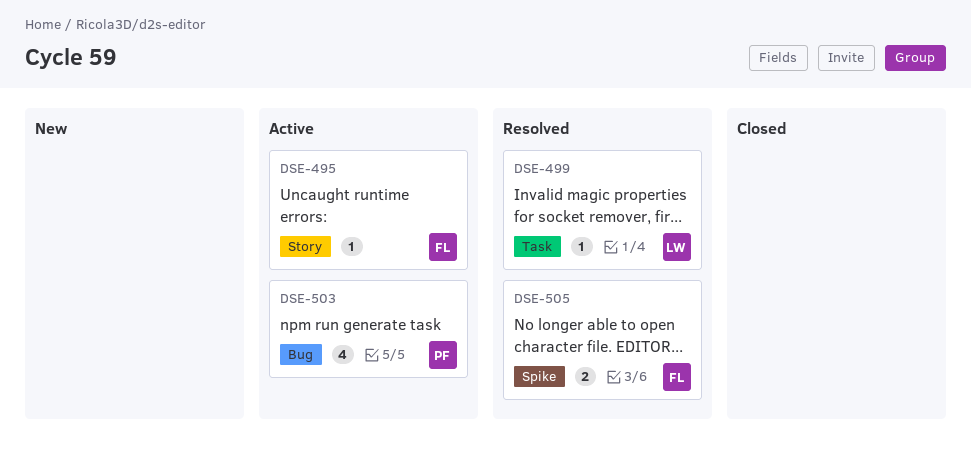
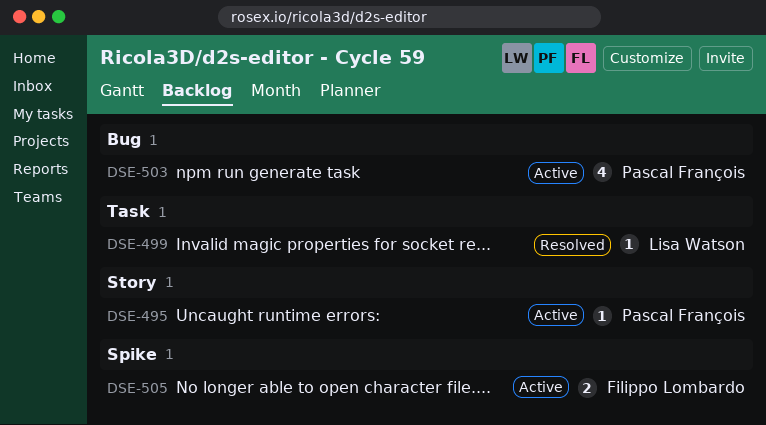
DSE-495, owner: Filippo Lombardo -> Pascal François
DSE-505, status: Resolved -> Active

